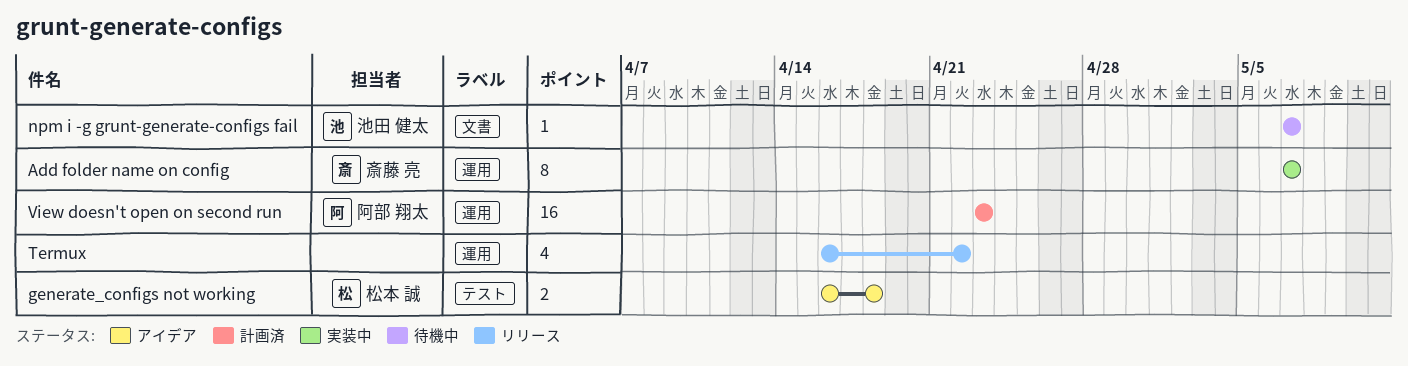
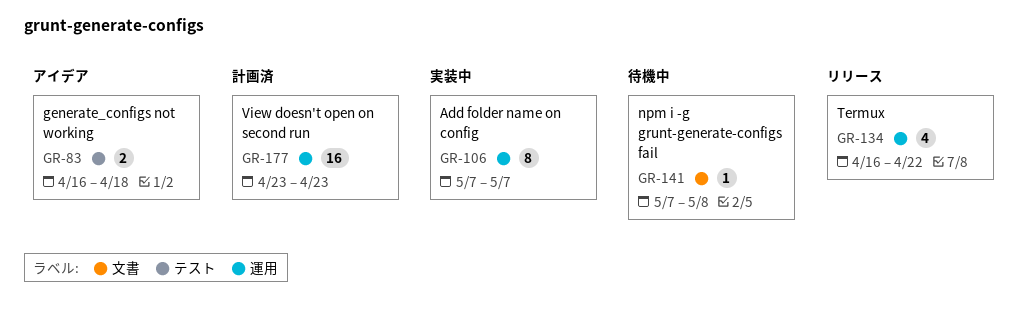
npm i -g grunt-generate-configs fail, due: May 7 -> May 8

